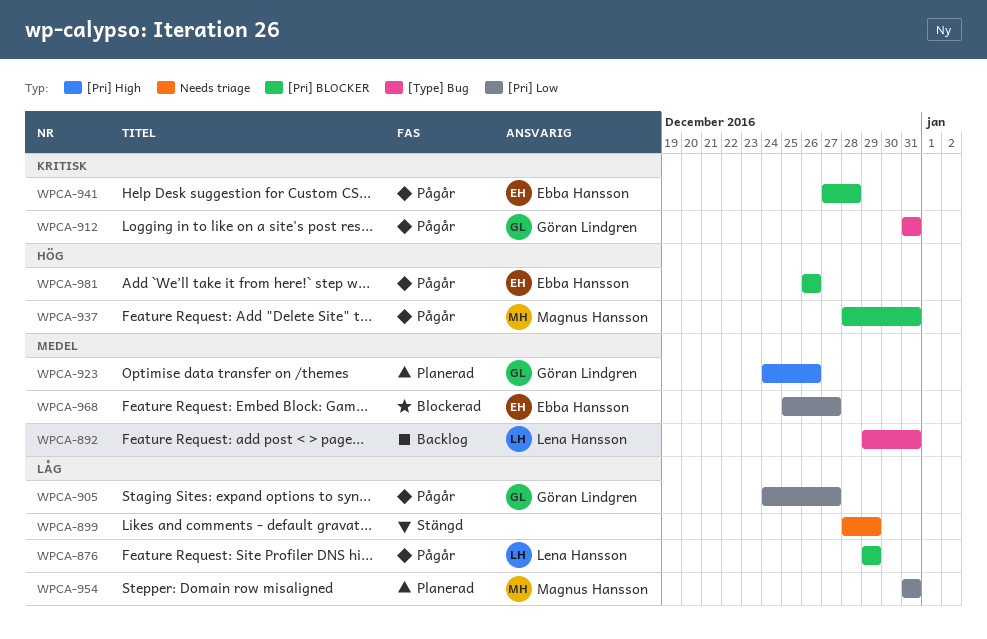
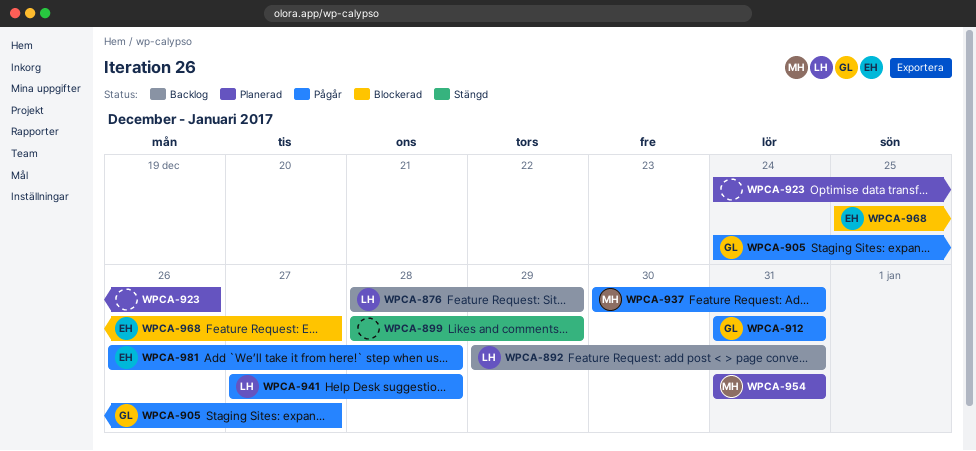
WPCA-876, status: Pågår -> Backlog
WPCA-876, start: Dec 29 -> Dec 28
WPCA-923, owner: Göran Lindgren -> none
WPCA-937, start: Dec 28 -> Dec 30
WPCA-941, owner: Ebba Hansson -> Lena Hansson
WPCA-981, due: Dec 26 -> Dec 28

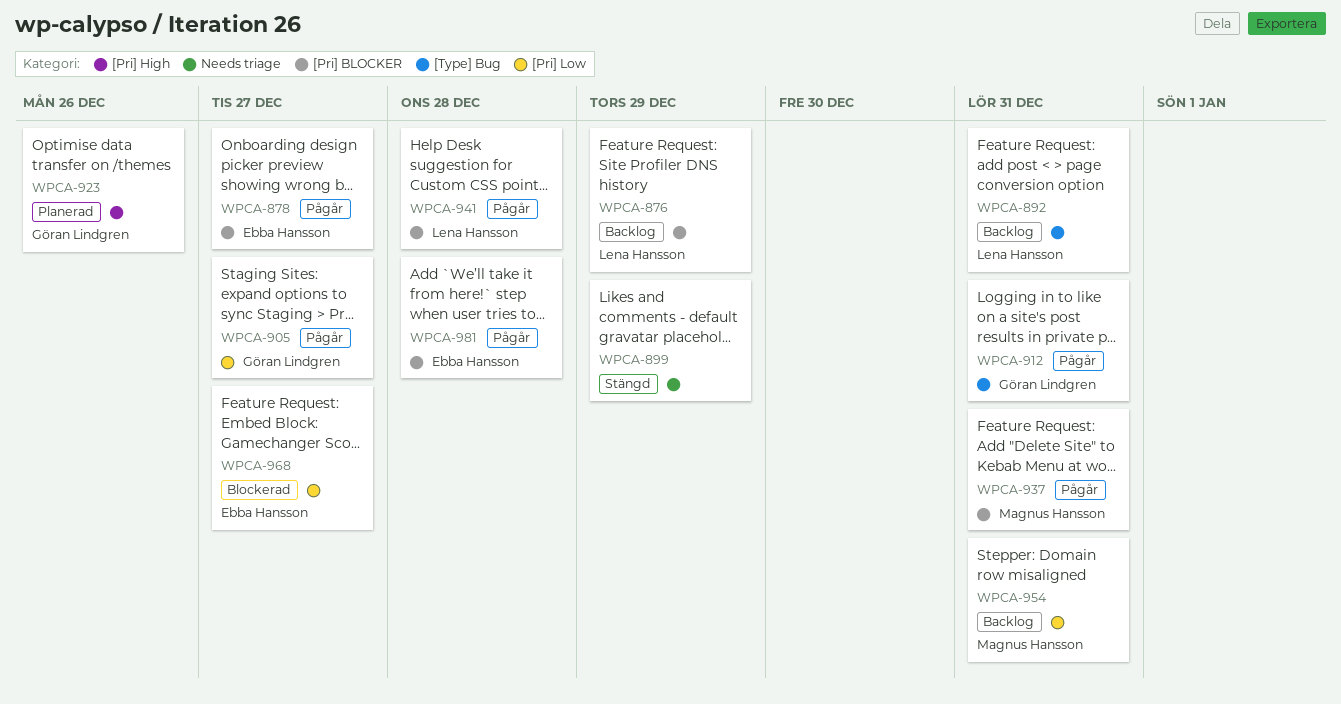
WPCA-878: none -> present
WPCA-923, owner: none -> Göran Lindgren
WPCA-954, status: Planerad -> Backlog

